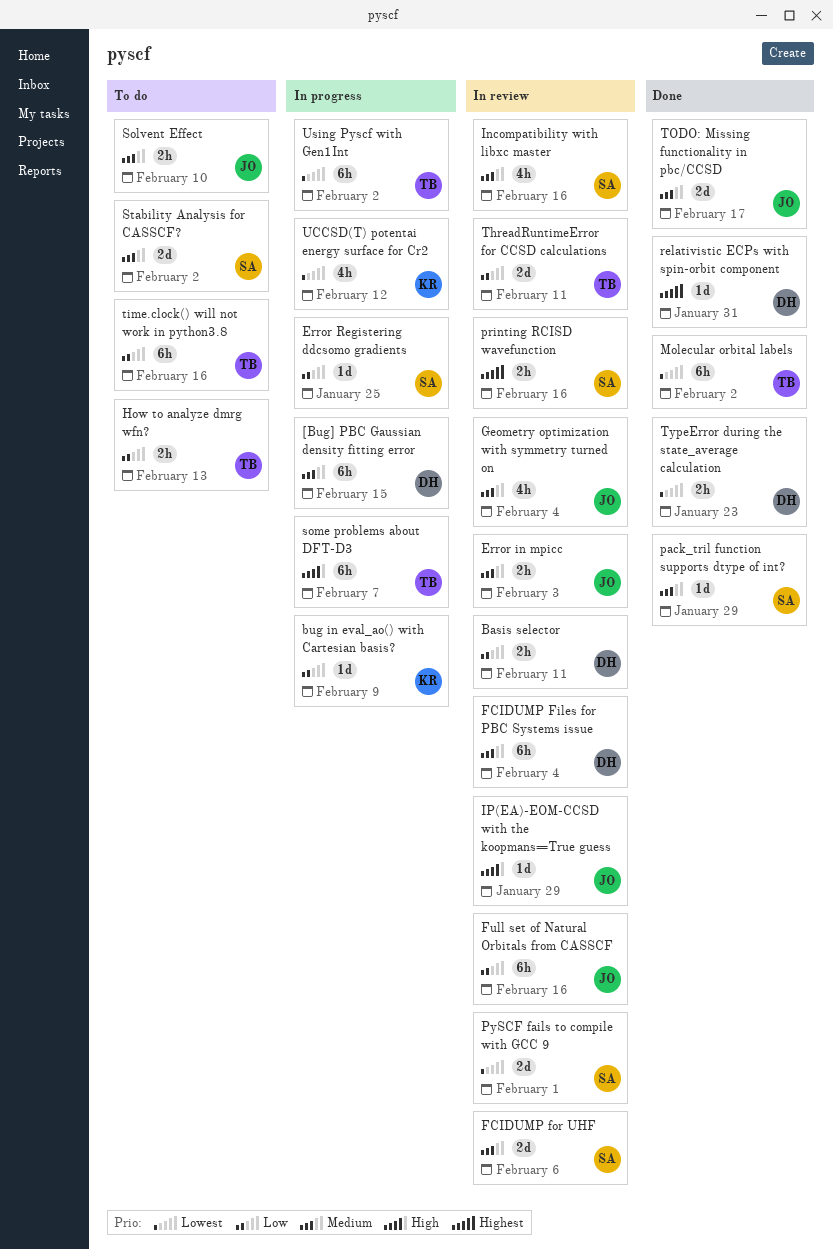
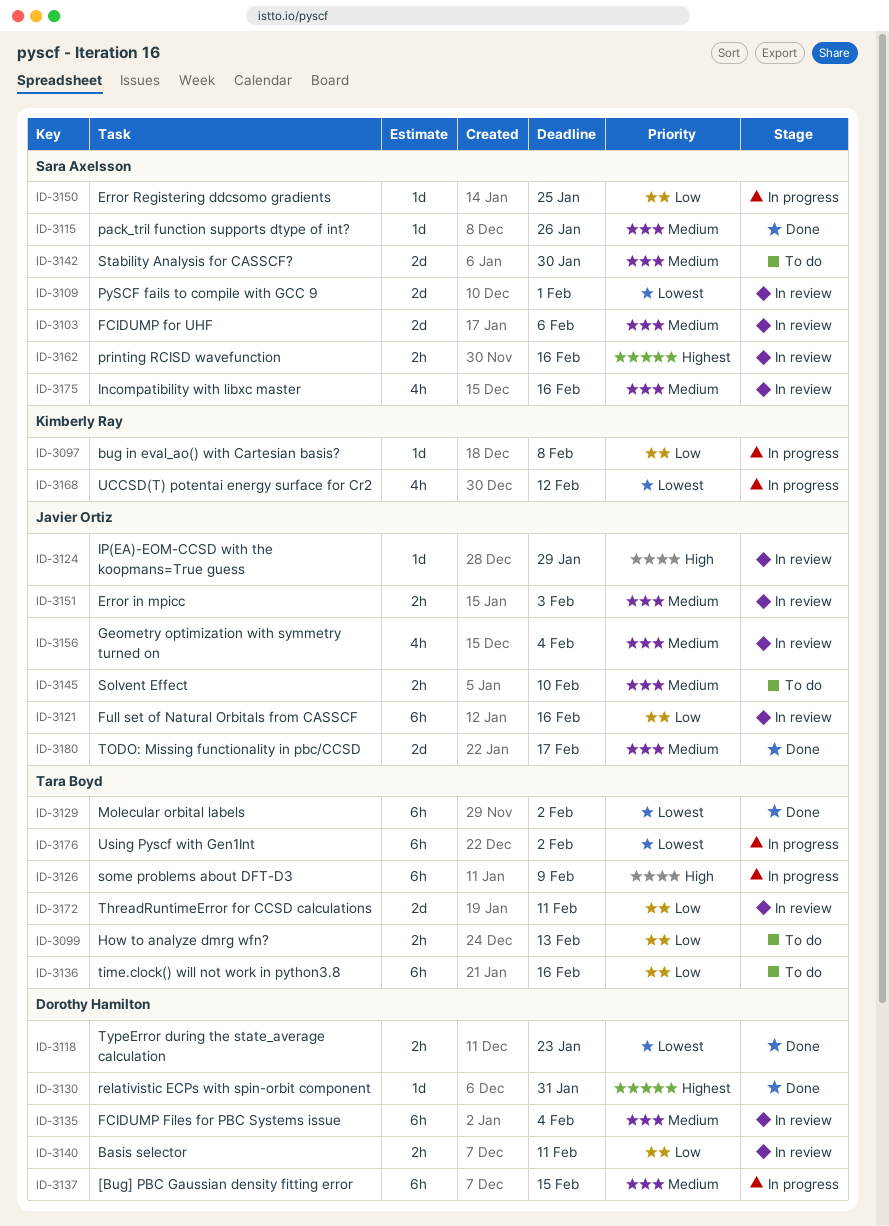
bug in eval_ao() with Cartesian basis?, due: Feb 9 -> Feb 8
pack_tril function supports dtype of int?, due: Jan 29 -> Jan 26
some problems about DFT-D3, due: Feb 7 -> Feb 9
Stability Analysis for CASSCF?, due: Feb 2 -> Jan 30

